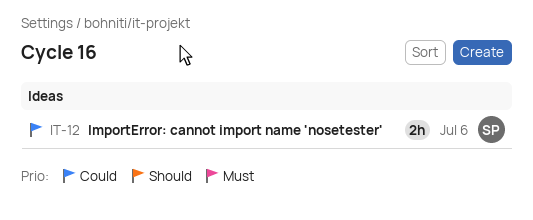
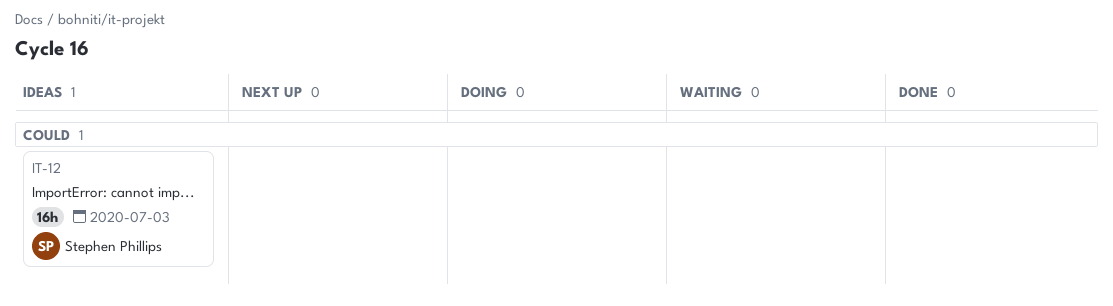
IT-12, estimate: 2h -> 16h
IT-12, due: Jul 6 -> Jul 3

